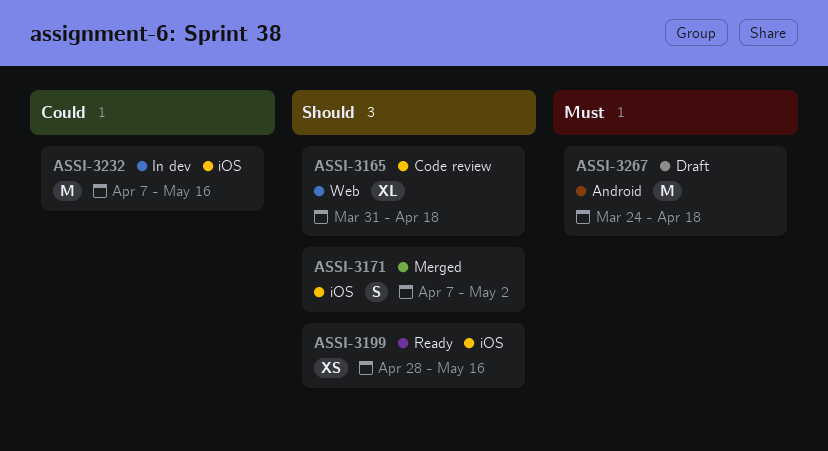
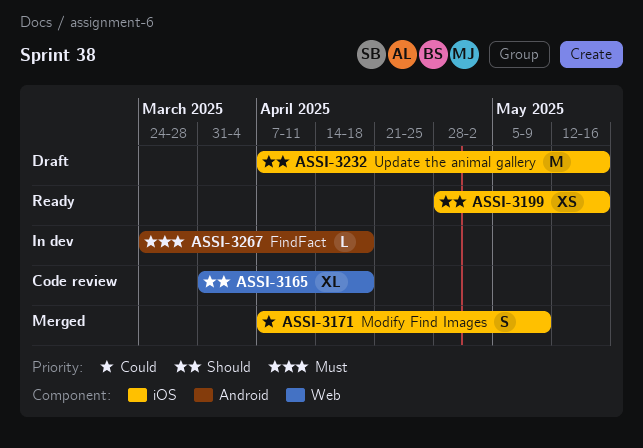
ASSI-3171, priority: Should -> Could
ASSI-3171, due: May 2 -> May 9
ASSI-3232, status: In dev -> Draft
ASSI-3232, priority: Could -> Should
ASSI-3267, status: Draft -> In dev
ASSI-3267, estimate: M -> L

